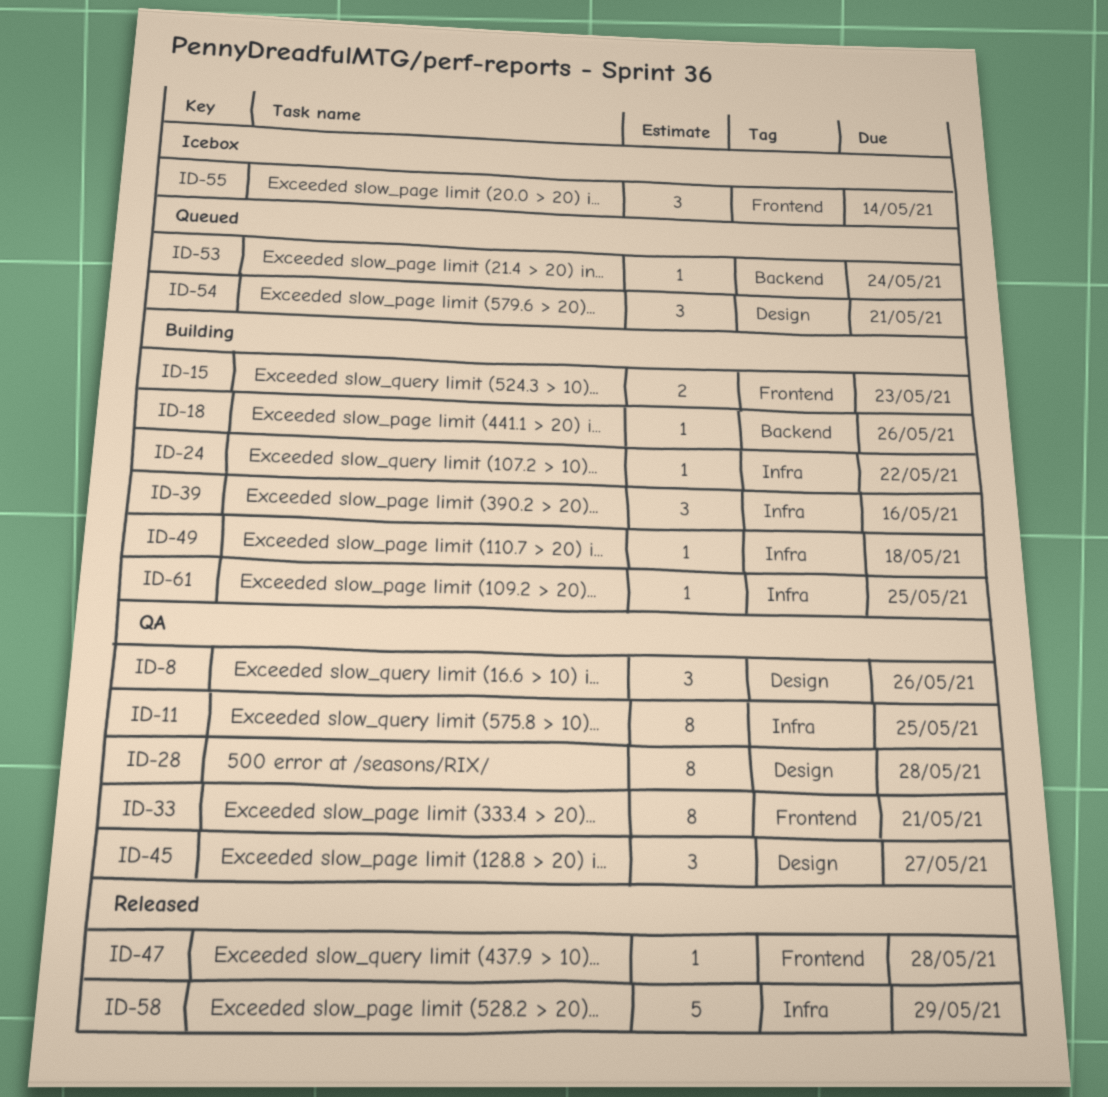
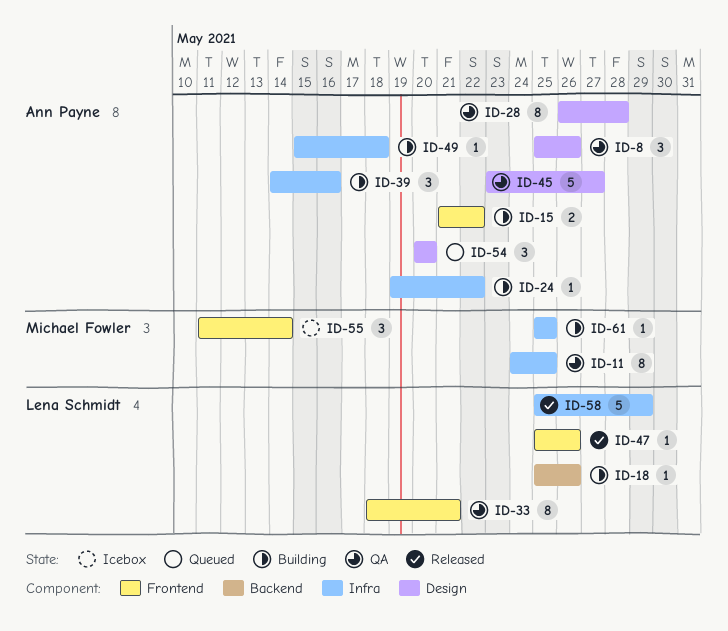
ID-15, due: May 23 -> May 22
ID-45, estimate: 3 -> 5
ID-47, due: May 28 -> May 26
ID-53: present -> none
ID-54, due: May 21 -> May 20

